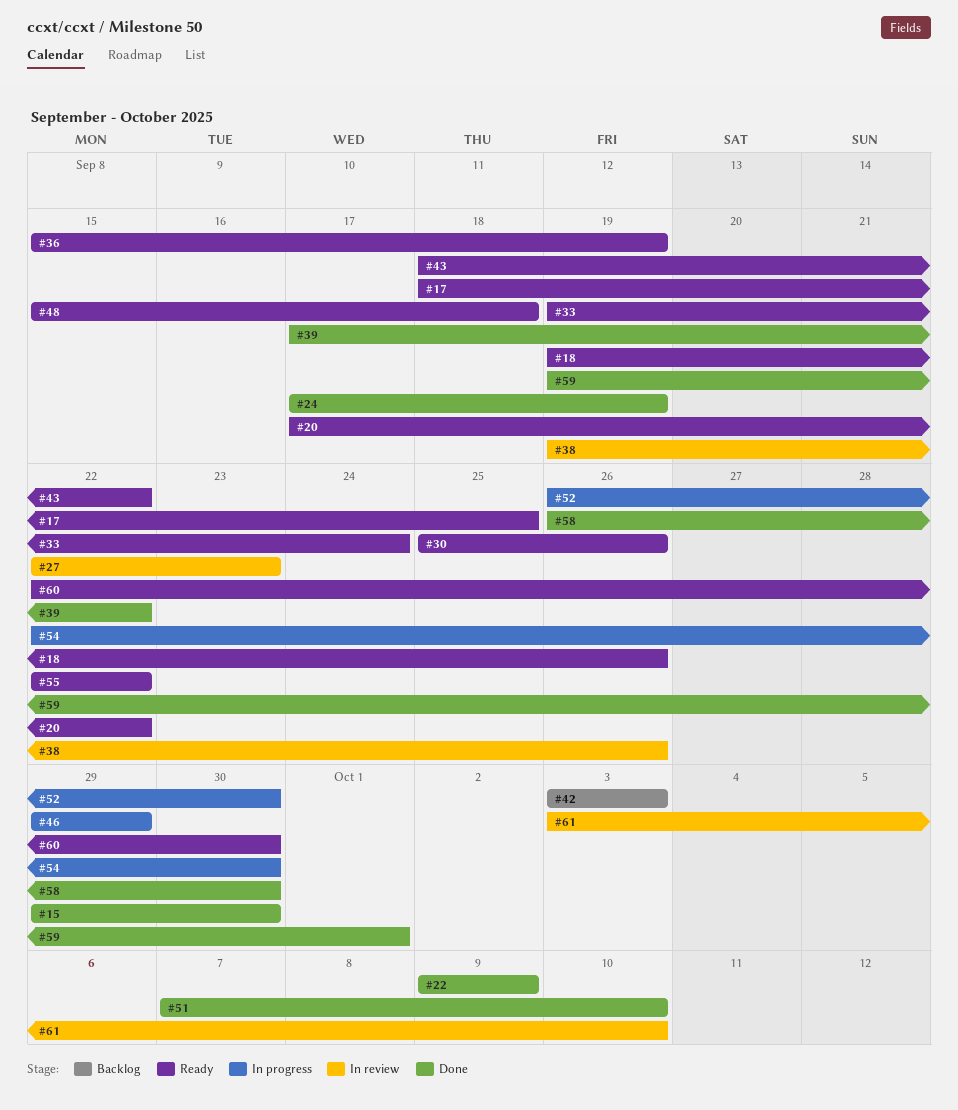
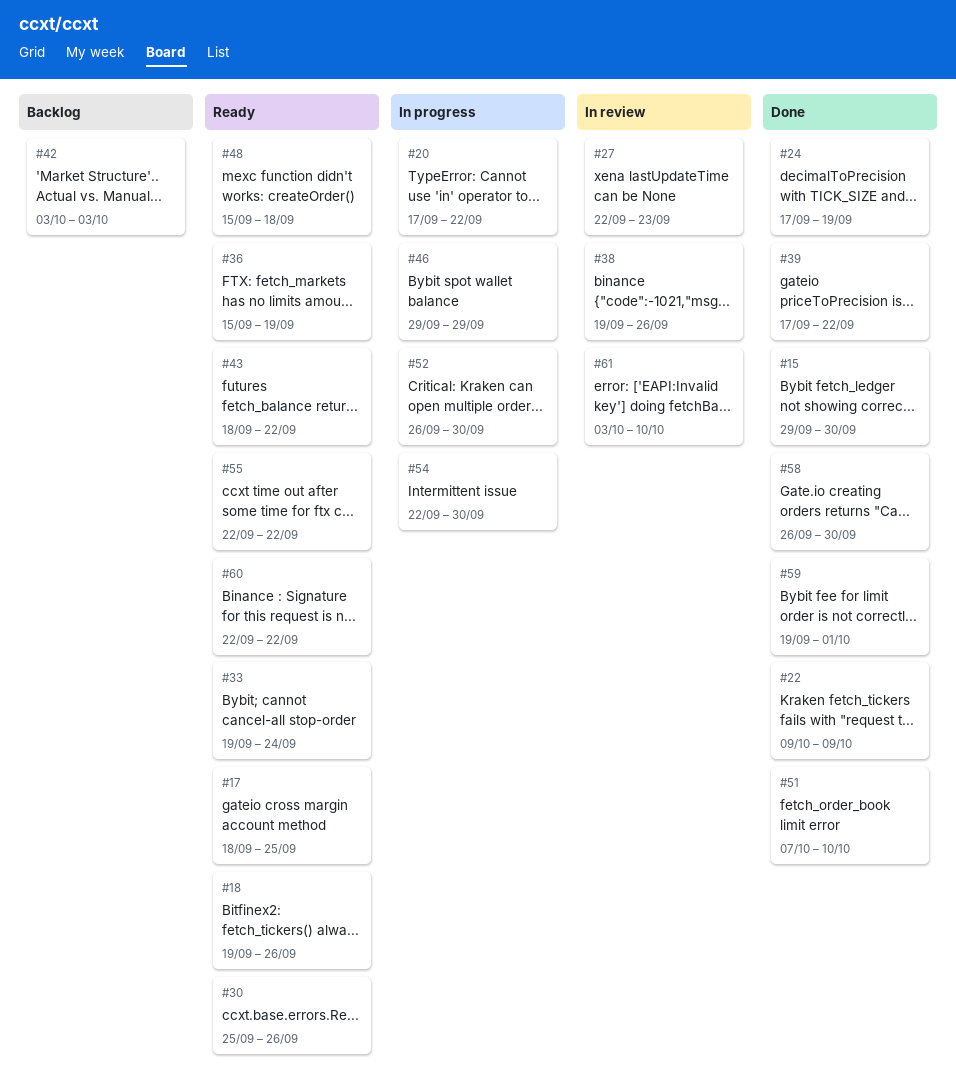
#20, status: Ready -> In progress
#60, due: Sep 30 -> Sep 22

